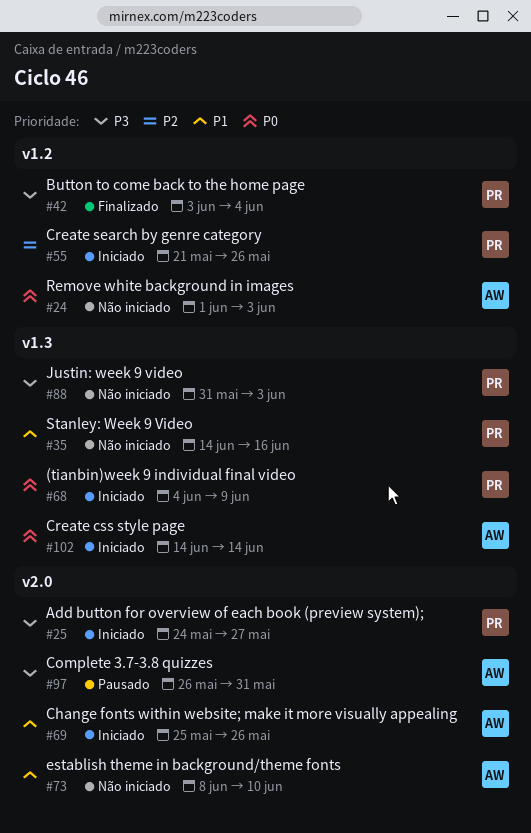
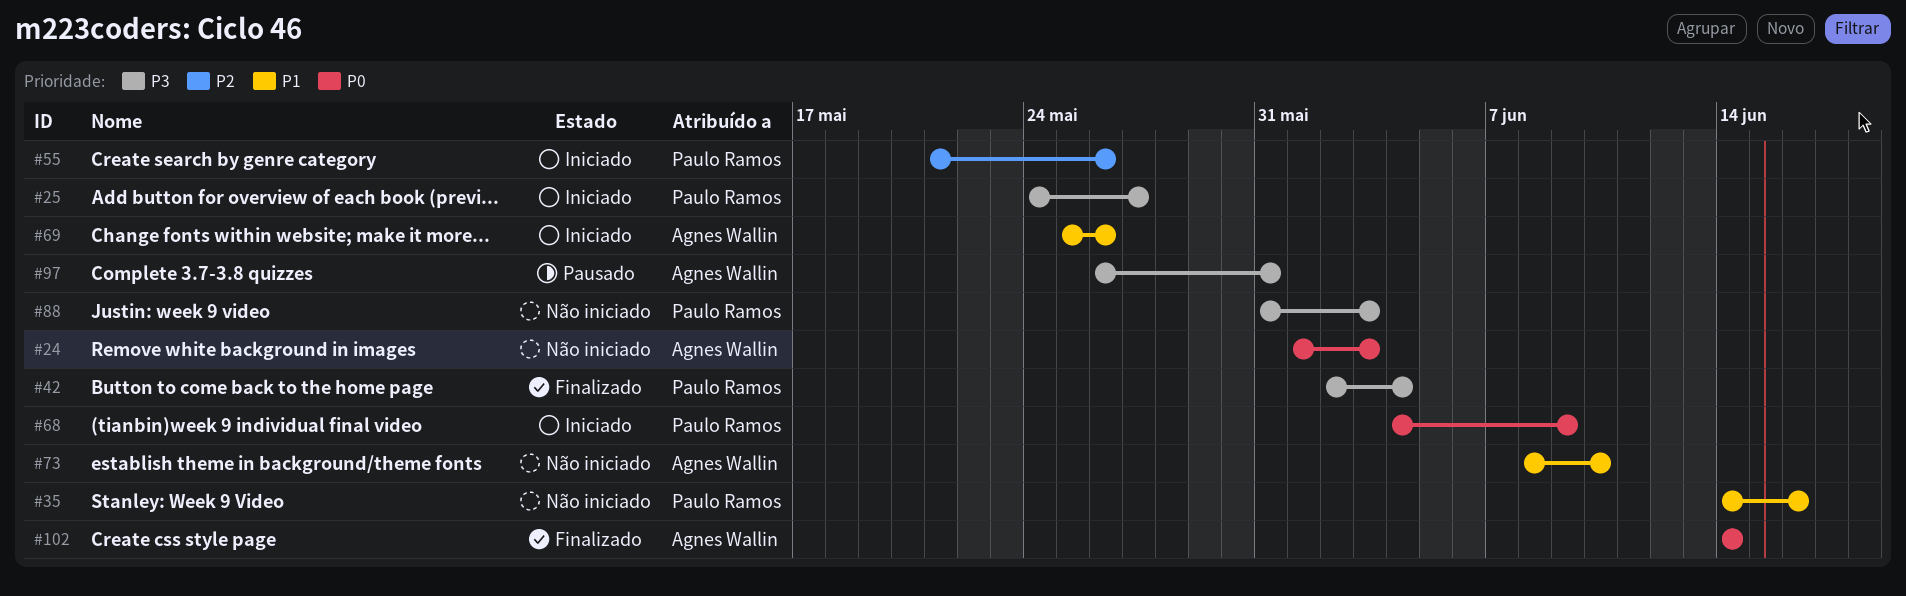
#42, start: Jun 3 -> Jun 2
#102, status: Iniciado -> Finalizado

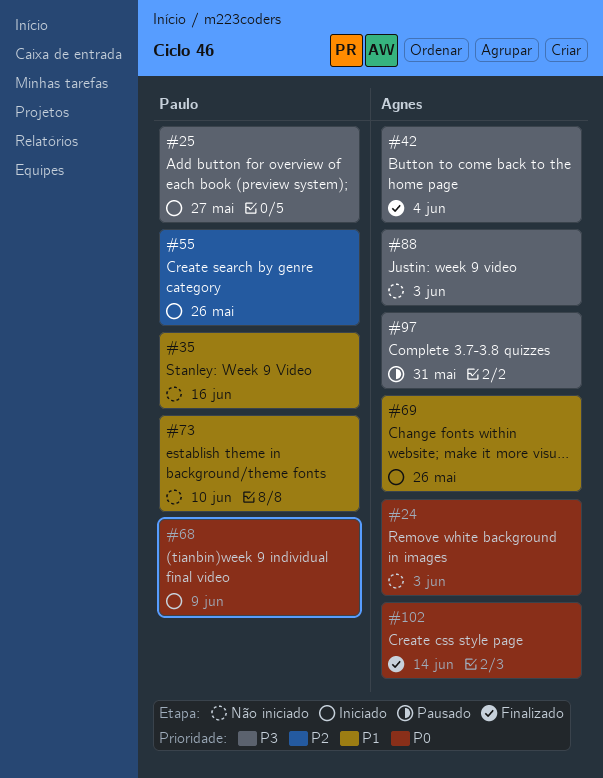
#42, owner: Paulo Ramos -> Agnes Wallin
#73, owner: Agnes Wallin -> Paulo Ramos
#88, owner: Paulo Ramos -> Agnes Wallin

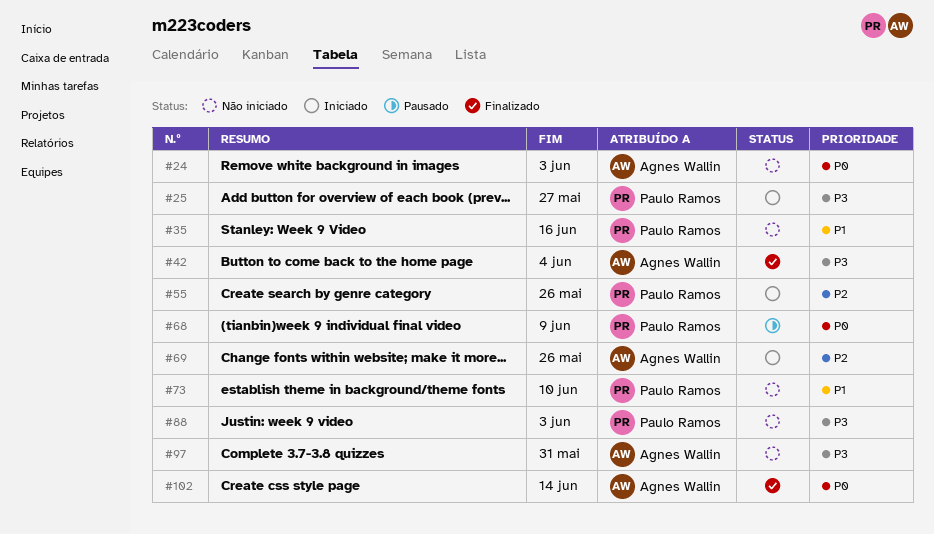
#68, status: Iniciado -> Pausado
#69, priority: P1 -> P2
#88, owner: Agnes Wallin -> Paulo Ramos
#97, status: Pausado -> Não iniciado

